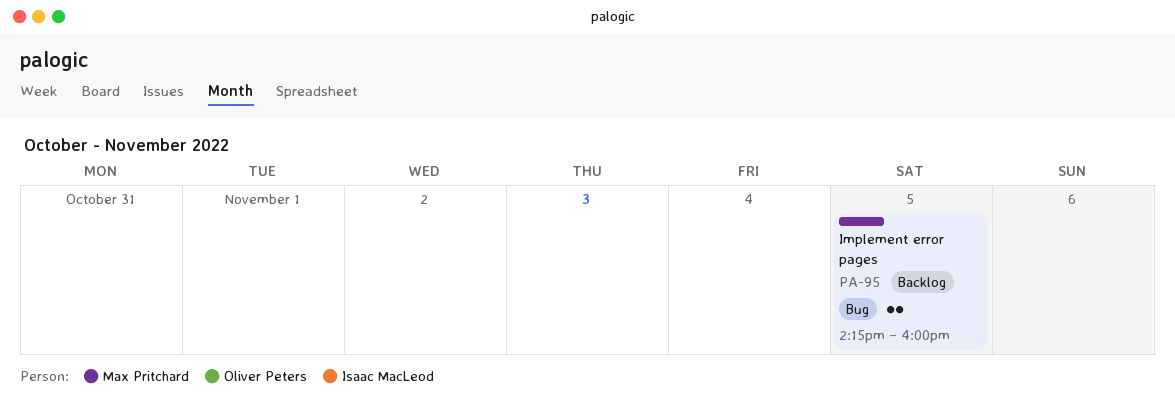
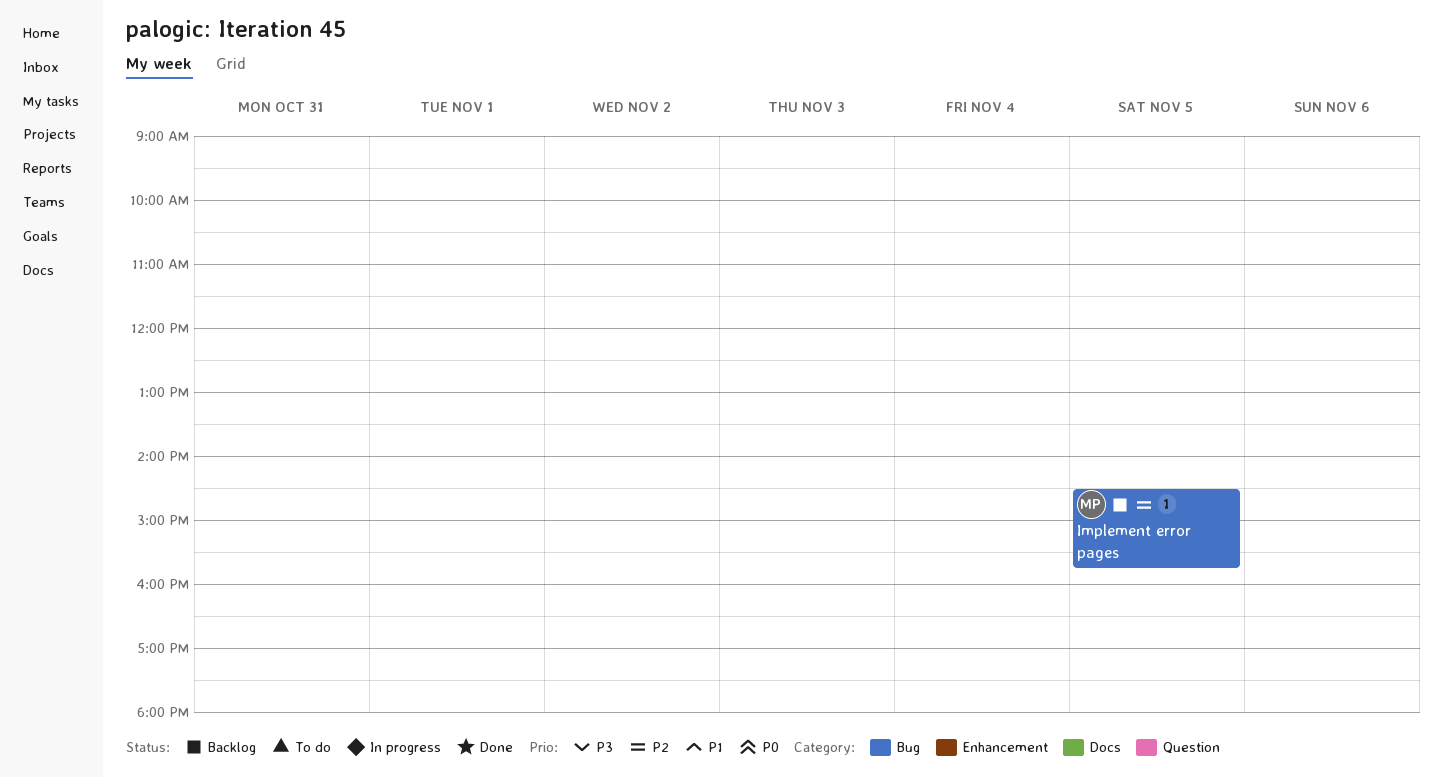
Implement error pages, estimate: 2 -> 1
Implement error pages, begins: 14:15 -> 14:30
Implement error pages, ends: 16:00 -> 15:45

